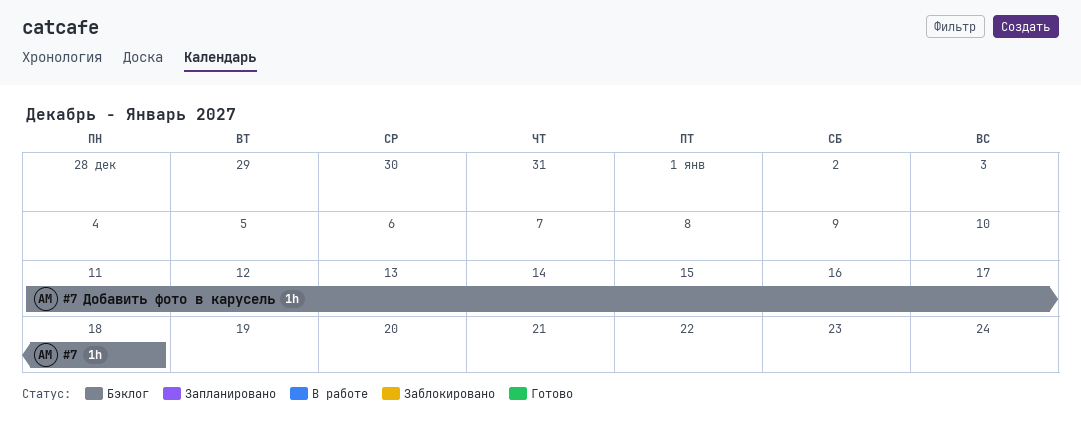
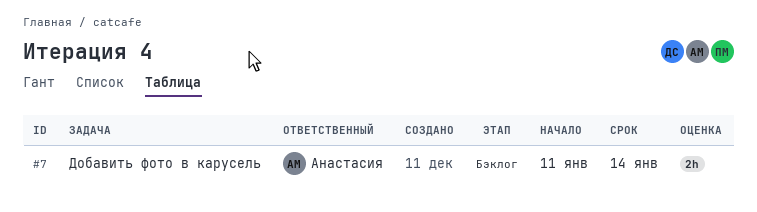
#7, estimate: 1h -> 2h
#7, due: Jan 18 -> Jan 14

